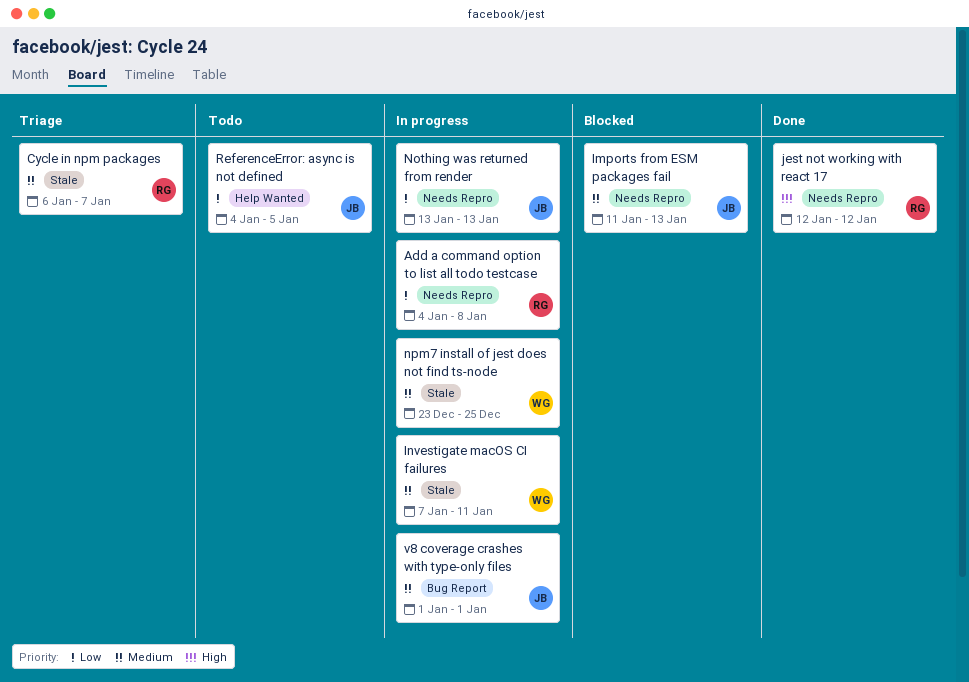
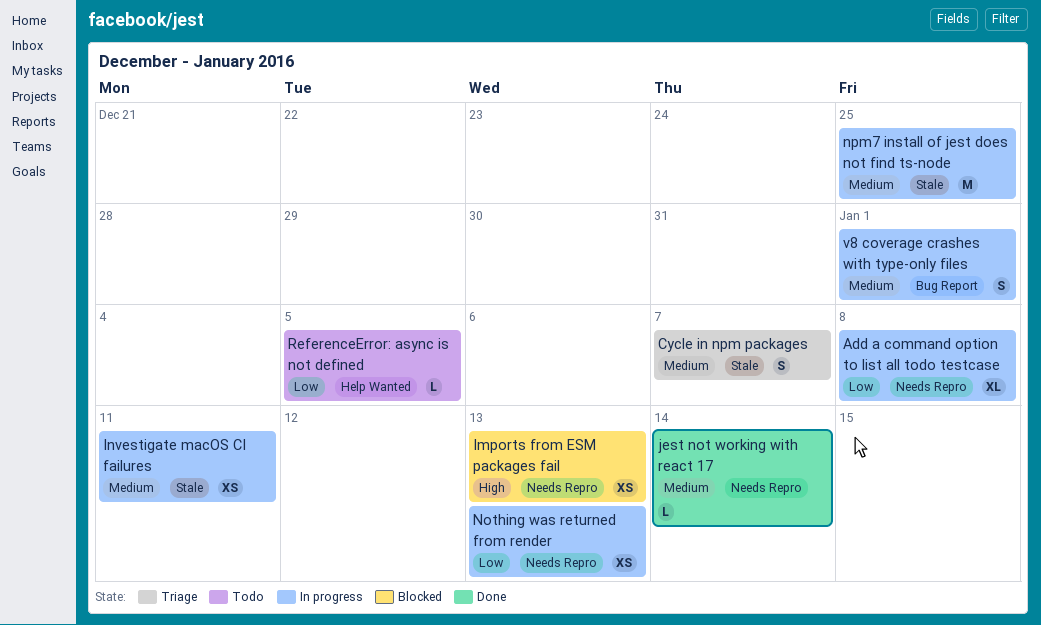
Imports from ESM packages fail, priority: Medium -> High
jest not working with react 17, priority: High -> Medium
jest not working with react 17, due: Jan 12 -> Jan 14

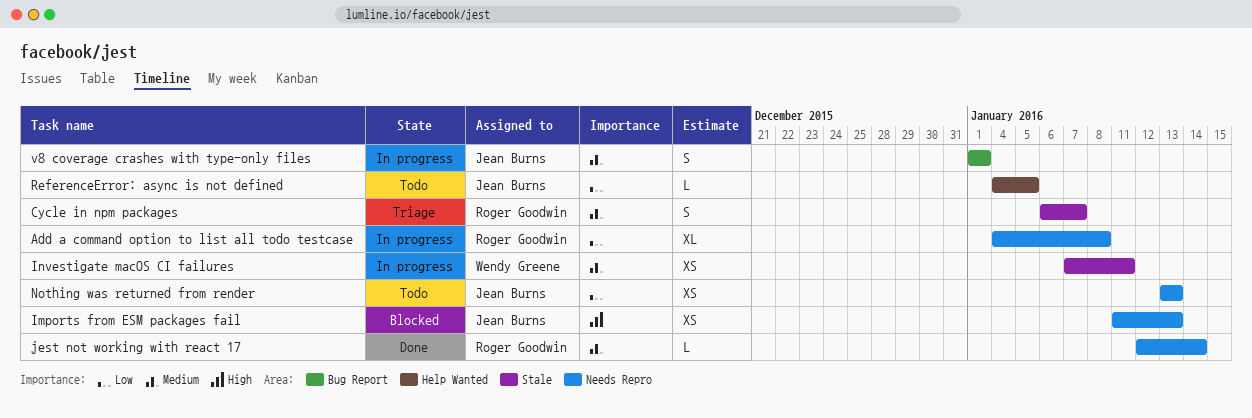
Nothing was returned from render, status: In progress -> Todo
npm7 install of jest does not find ts-node: present -> none

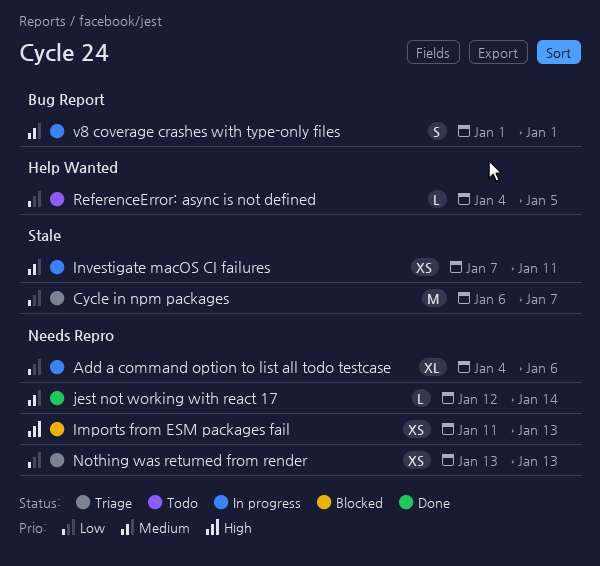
Add a command option to list all todo testcase, due: Jan 8 -> Jan 6
Cycle in npm packages, priority: Medium -> Low
Cycle in npm packages, estimate: S -> M
Nothing was returned from render, status: Todo -> Triage

